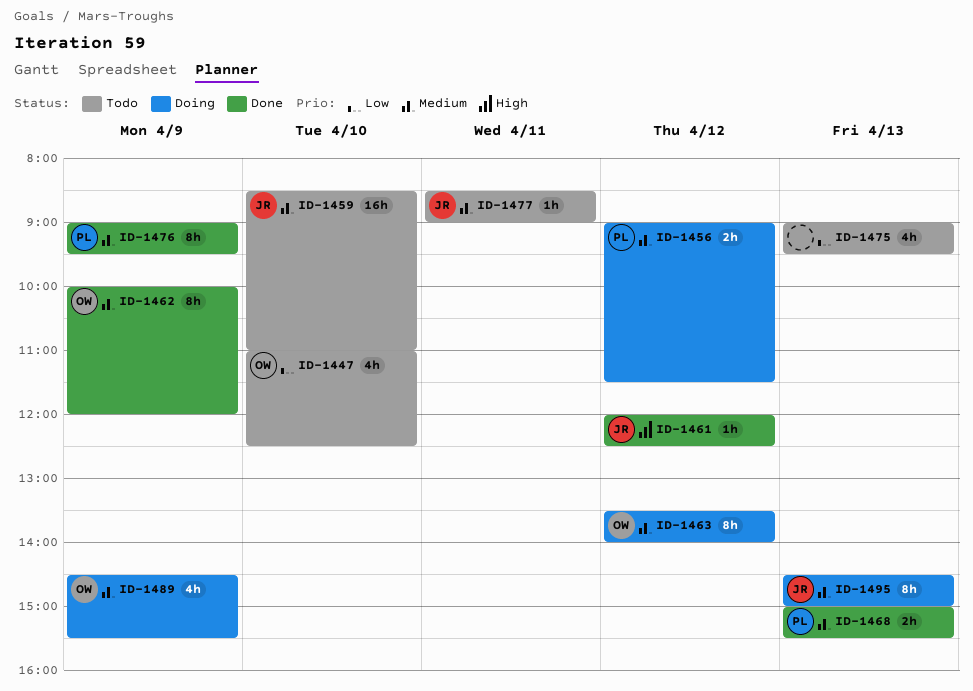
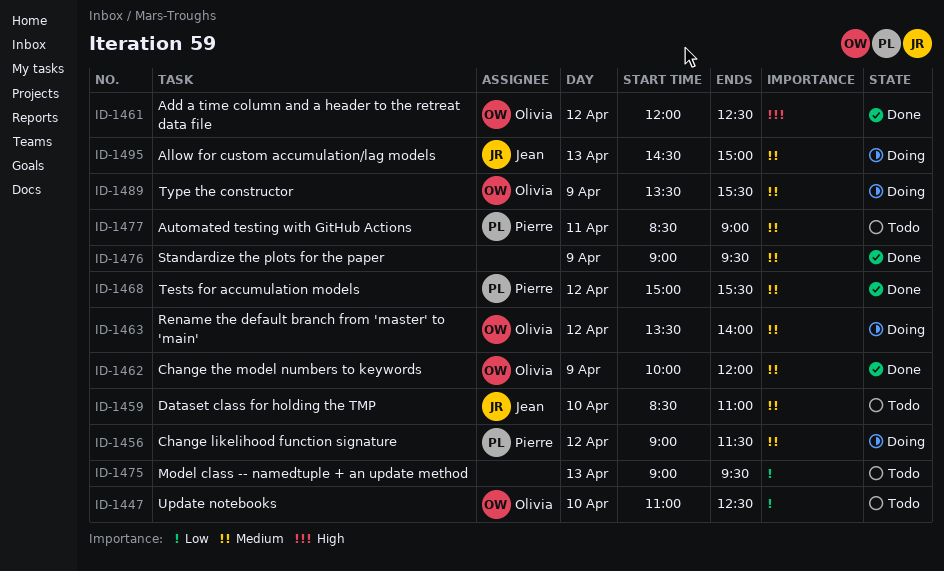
ID-1461, owner: Jean -> Olivia
ID-1468, day: Apr 13 -> Apr 12
ID-1476, owner: Pierre -> none
ID-1477, owner: Jean -> Pierre
ID-1489, begins: 14:30 -> 13:30

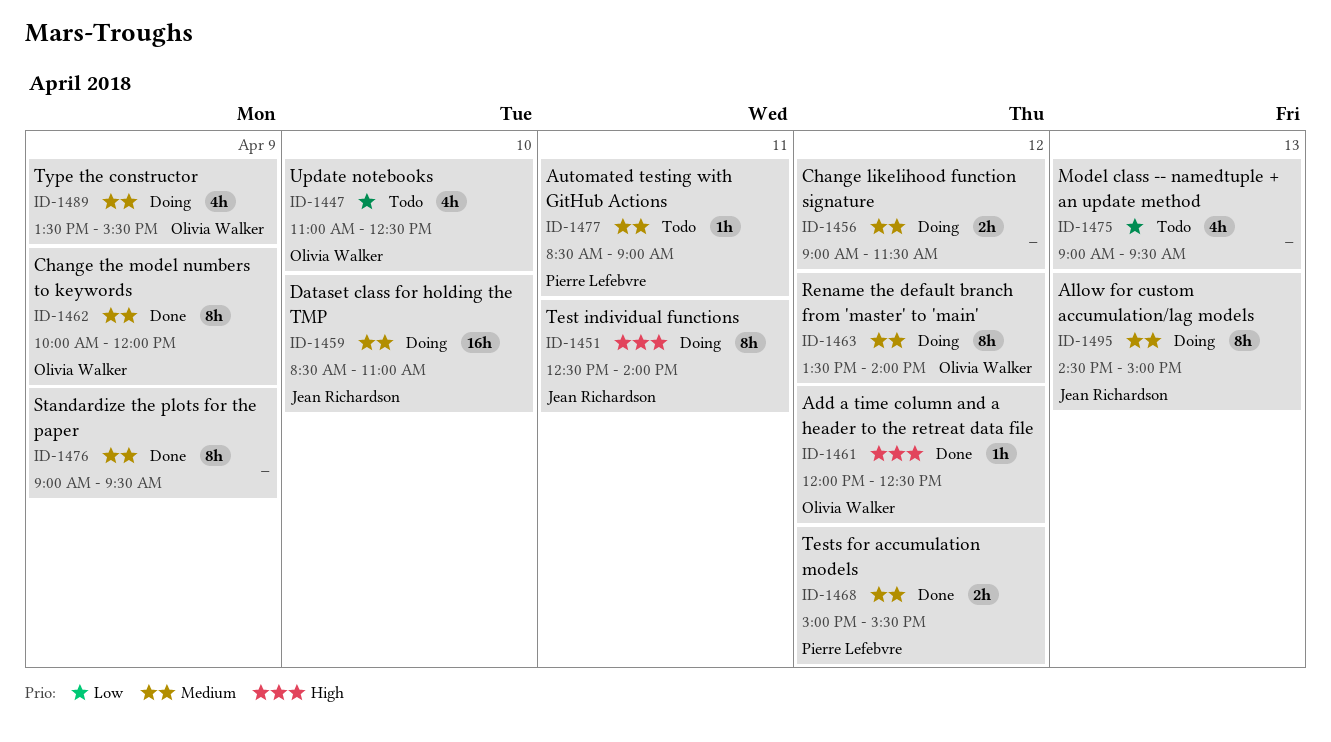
ID-1451: none -> present
ID-1456, owner: Pierre Lefebvre -> none
ID-1459, status: Todo -> Doing

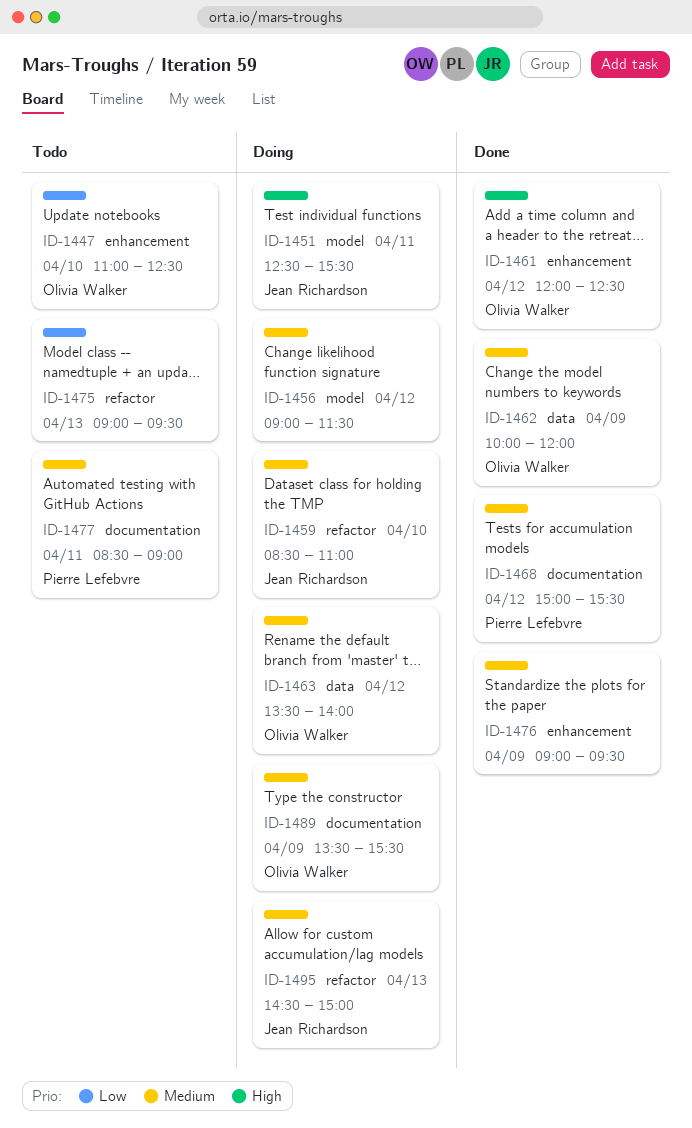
ID-1451, ends: 14:00 -> 15:30

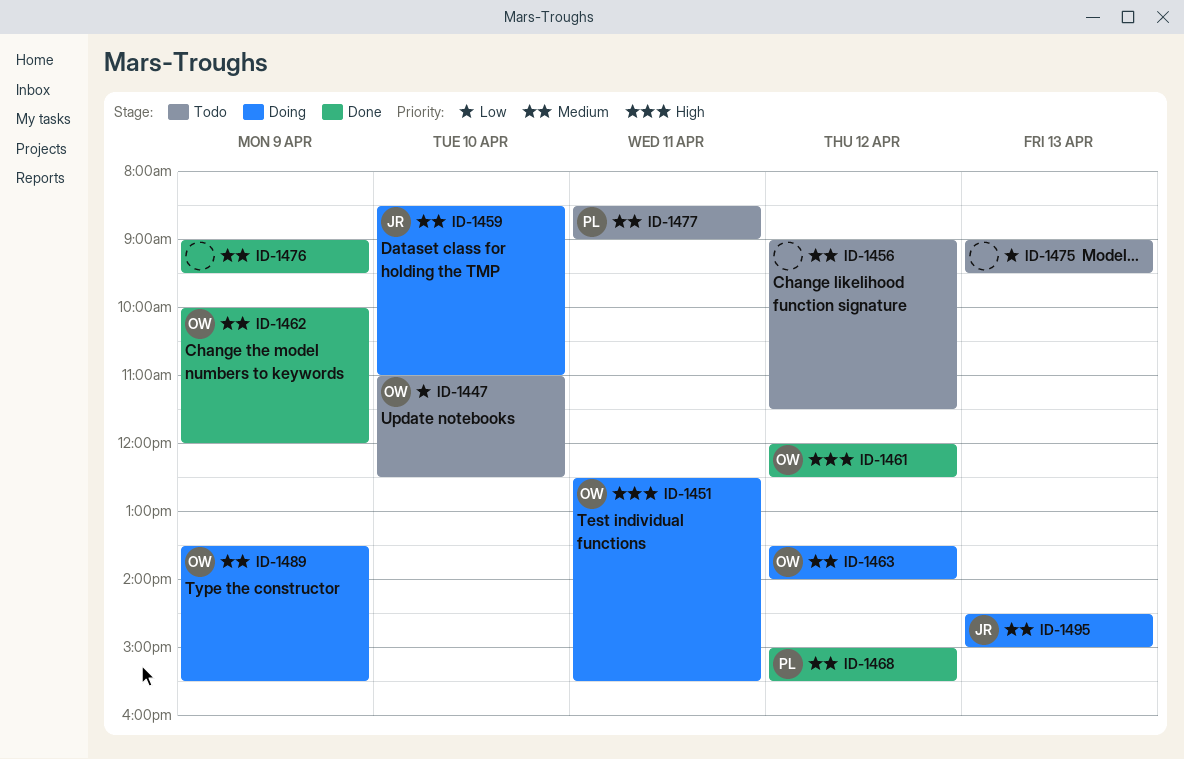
ID-1451, owner: Jean Richardson -> Olivia Walker
ID-1456, status: Doing -> Todo

